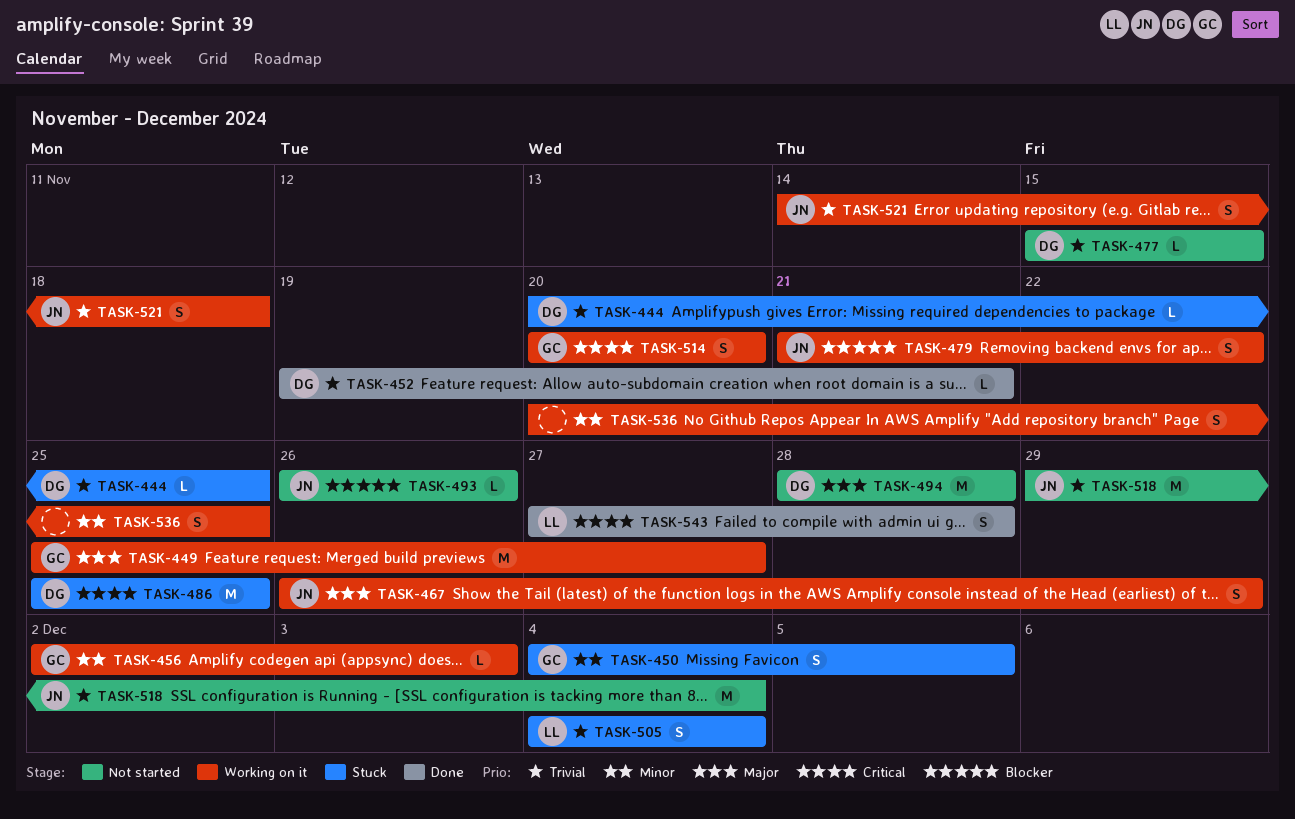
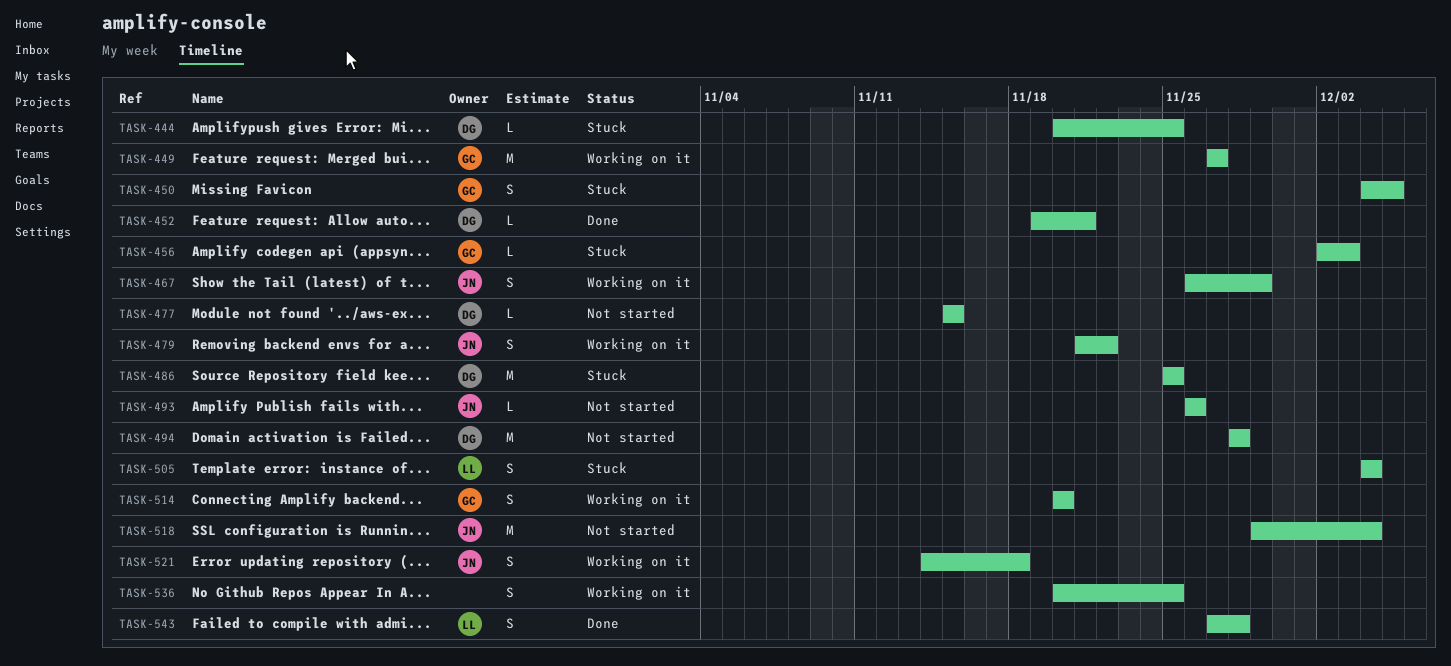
TASK-449, start: Nov 25 -> Nov 27
TASK-456, status: Working on it -> Stuck

